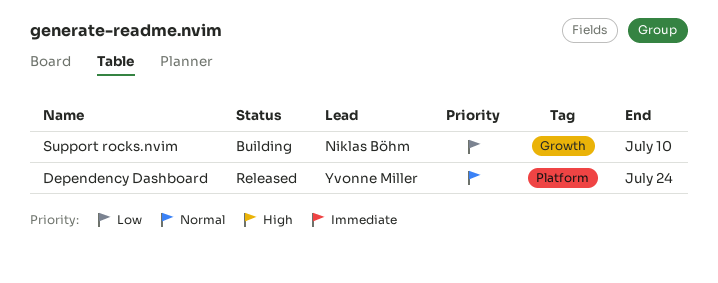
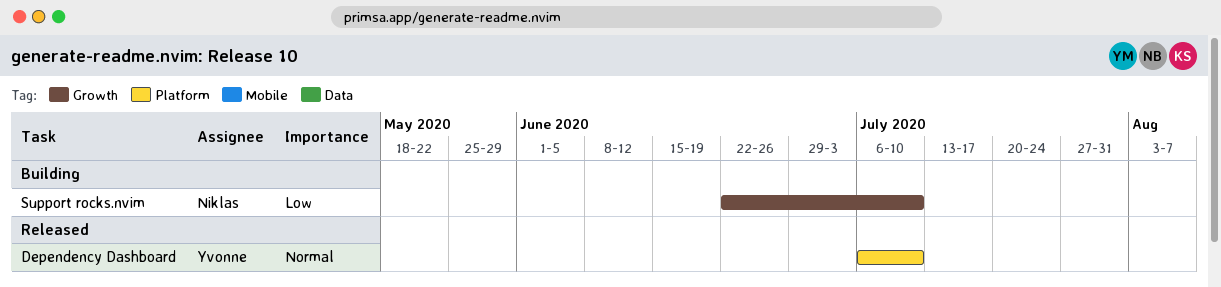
Dependency Dashboard, due: Jul 24 -> Jul 10

